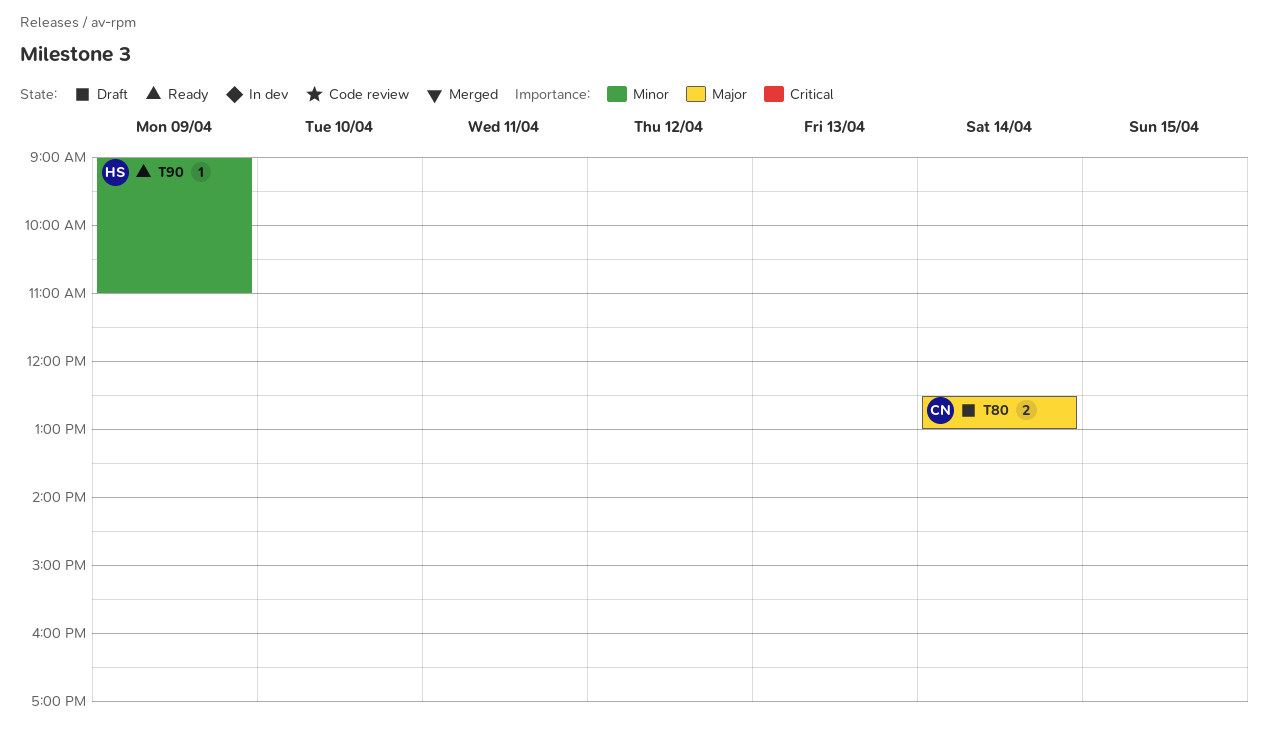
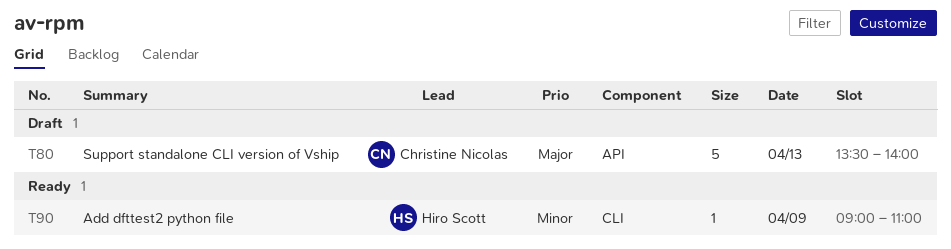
T80, estimate: 2 -> 5
T80, day: Apr 14 -> Apr 13
T80, begins: 12:30 -> 13:30
T80, ends: 13:00 -> 14:00

